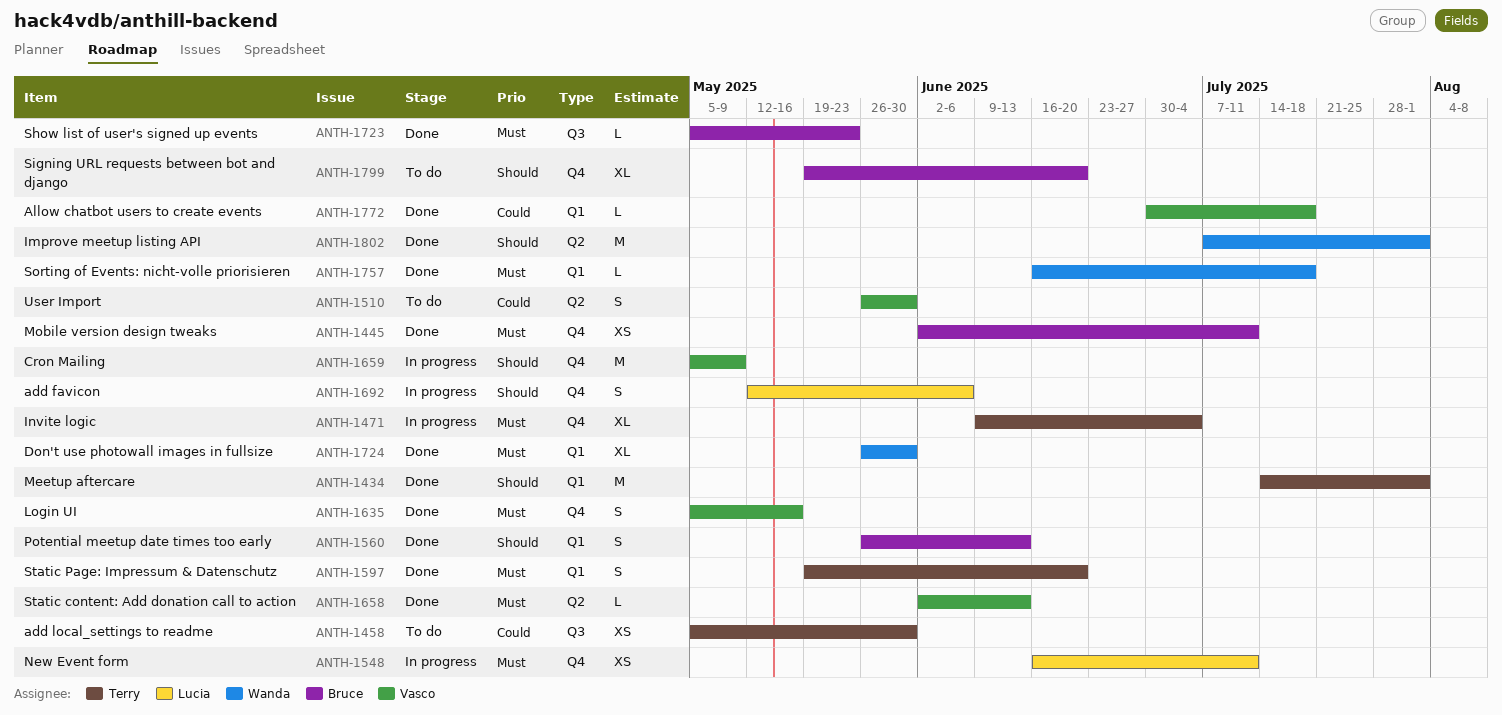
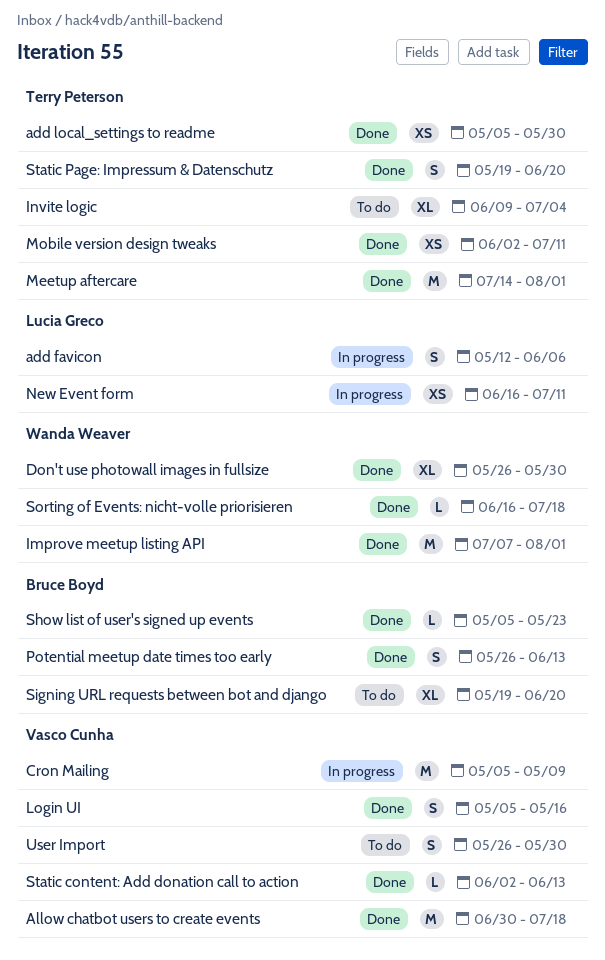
add local_settings to readme, status: To do -> Done
Allow chatbot users to create events, estimate: L -> M
Invite logic, status: In progress -> To do
Mobile version design tweaks, owner: Bruce Boyd -> Terry Peterson

